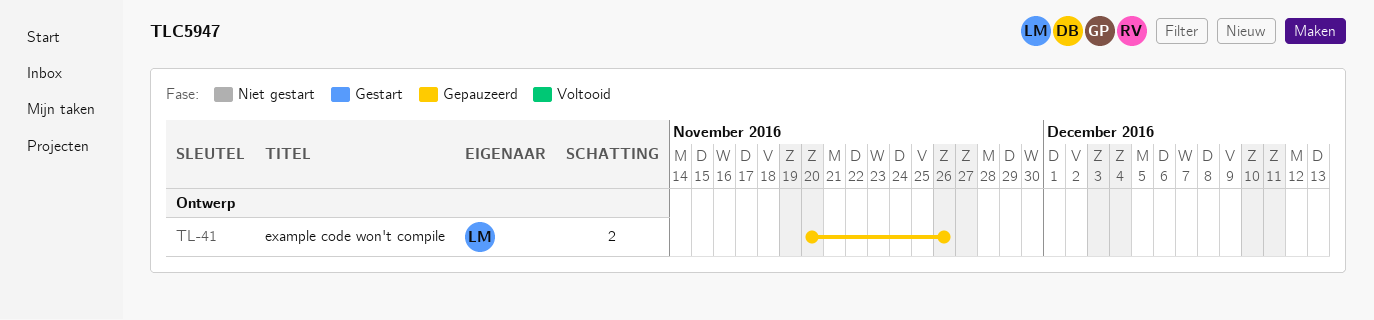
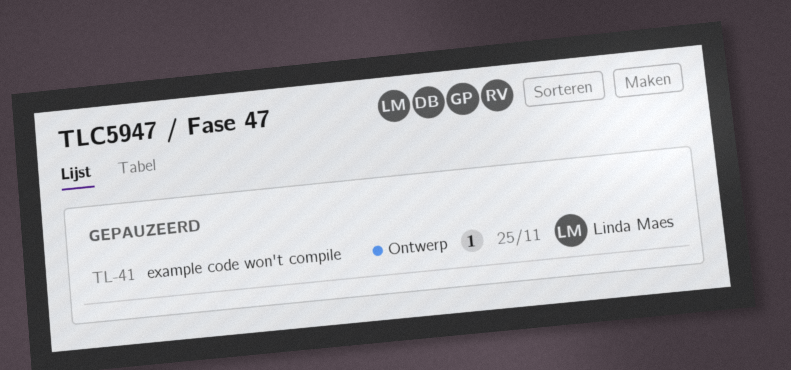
TL-41, estimate: 2 -> 1
TL-41, due: Nov 26 -> Nov 25

